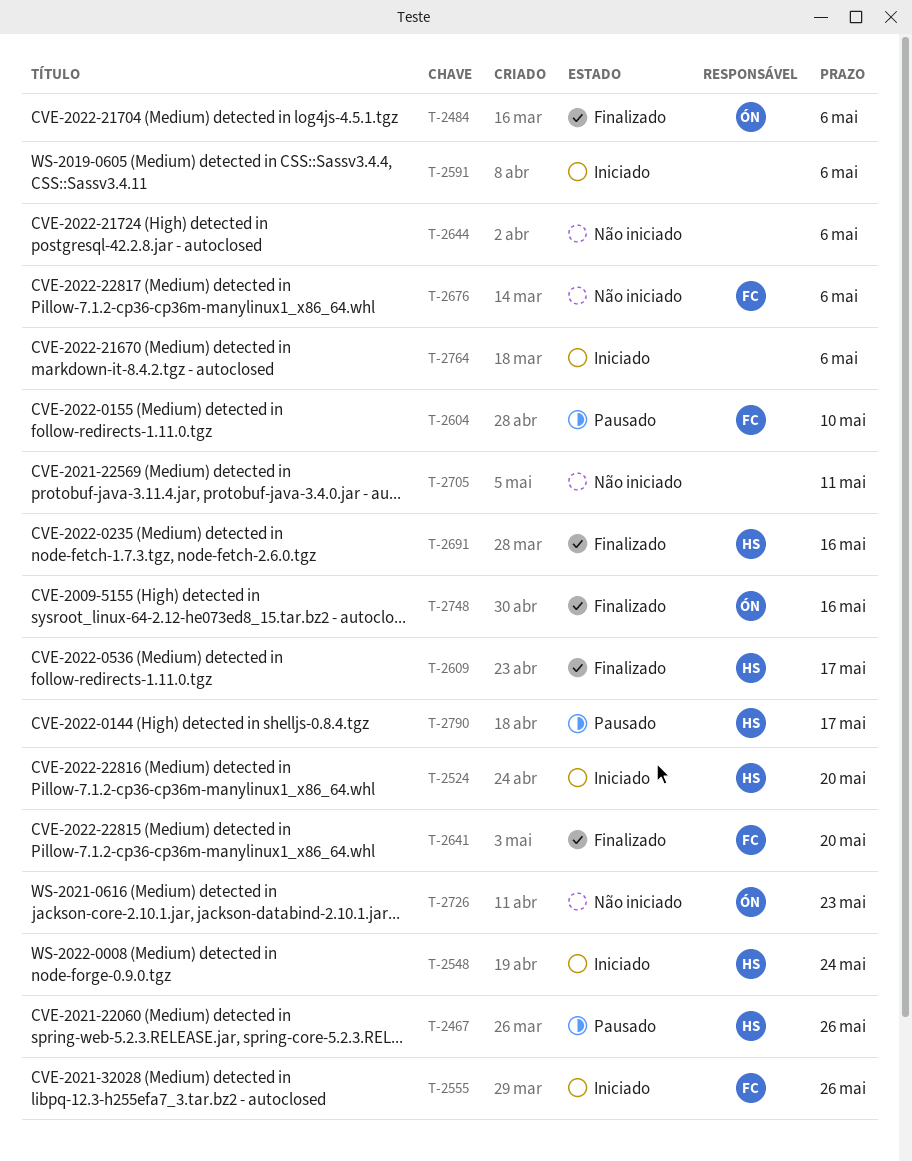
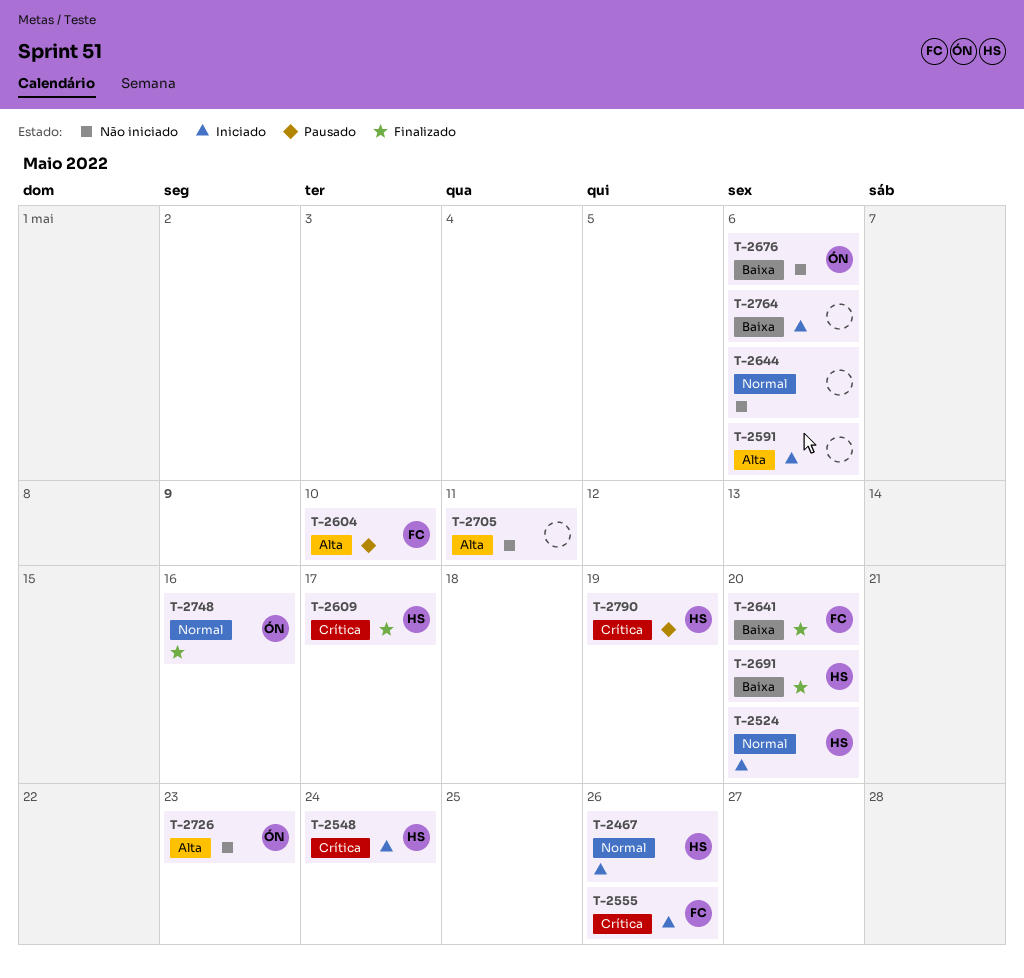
T-2467, status: Pausado -> Iniciado
T-2484: present -> none
T-2676, owner: FC -> ÓN
T-2691, due: May 16 -> May 20
T-2790, due: May 17 -> May 19

